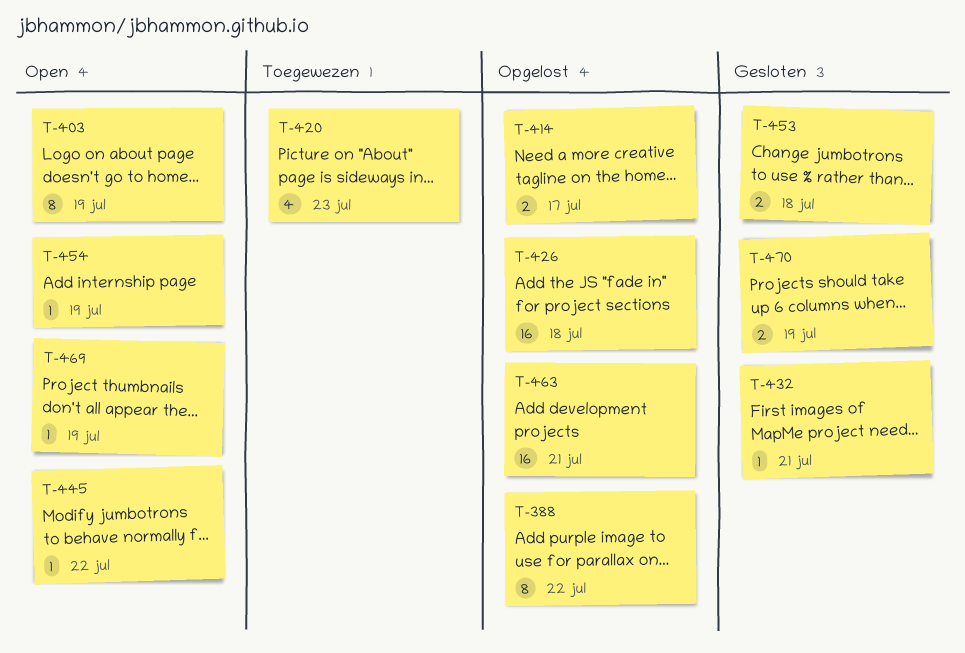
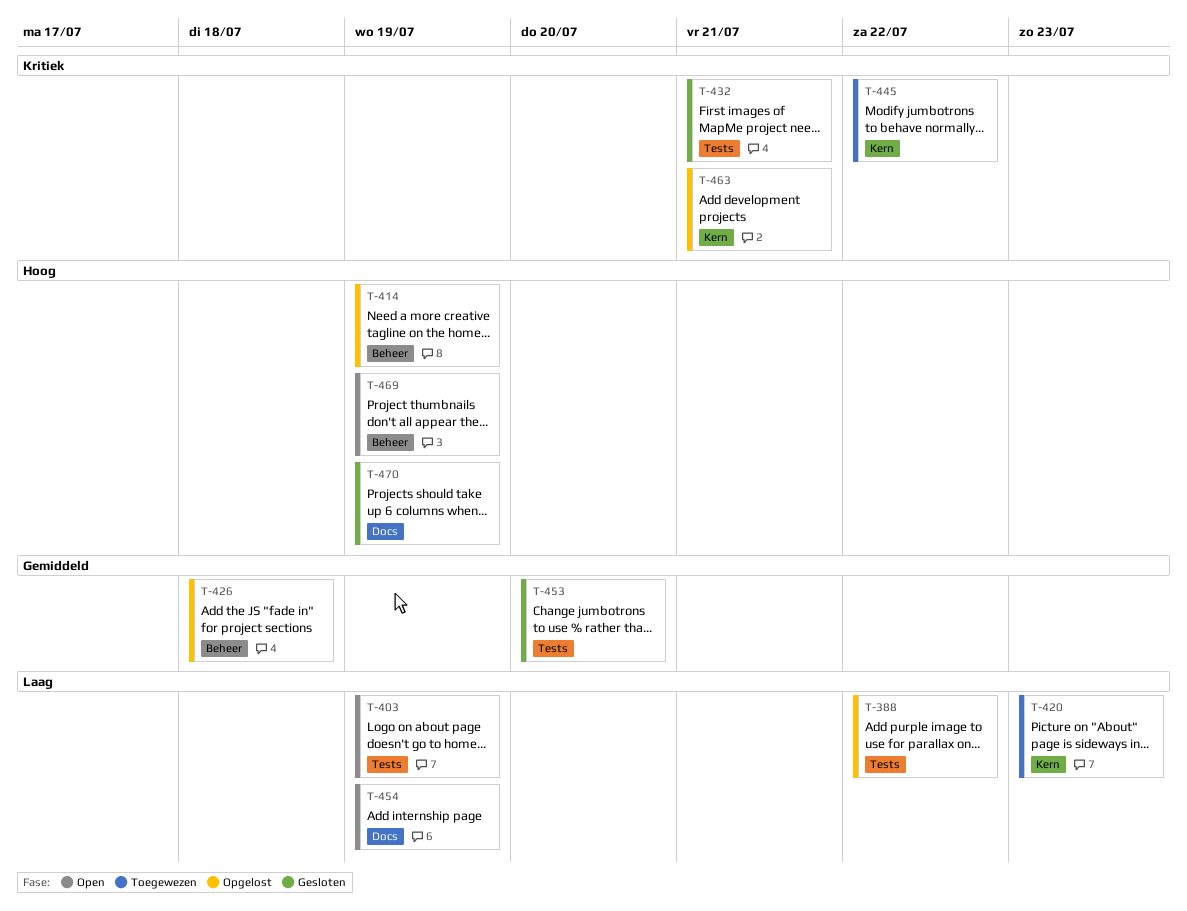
T-414, due: Jul 17 -> Jul 19
T-445, status: Open -> Toegewezen
T-453, due: Jul 18 -> Jul 20

